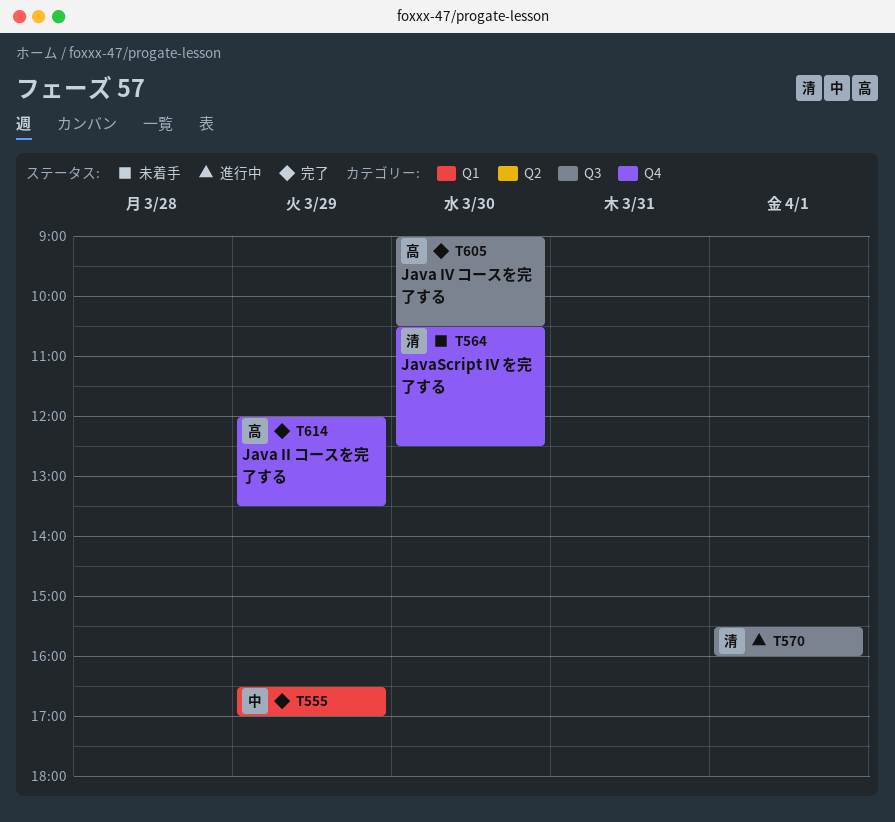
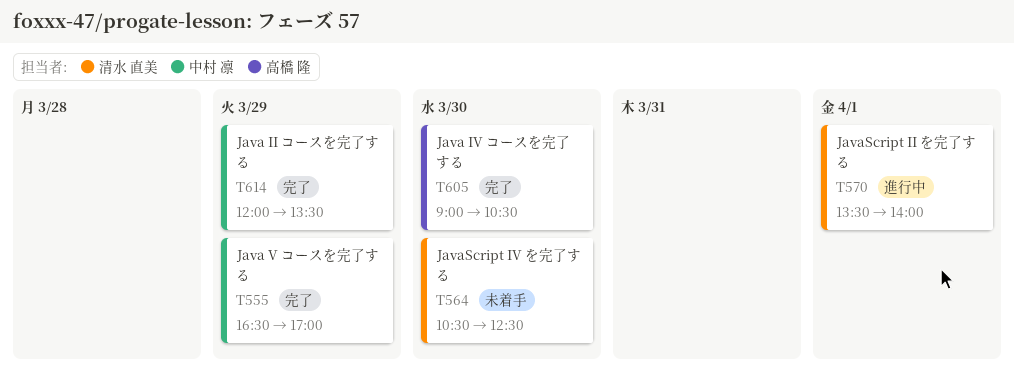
T570, begins: 15:30 -> 13:30
T570, ends: 16:00 -> 14:00
T614, owner: 高橋 隆 -> 中村 凛

